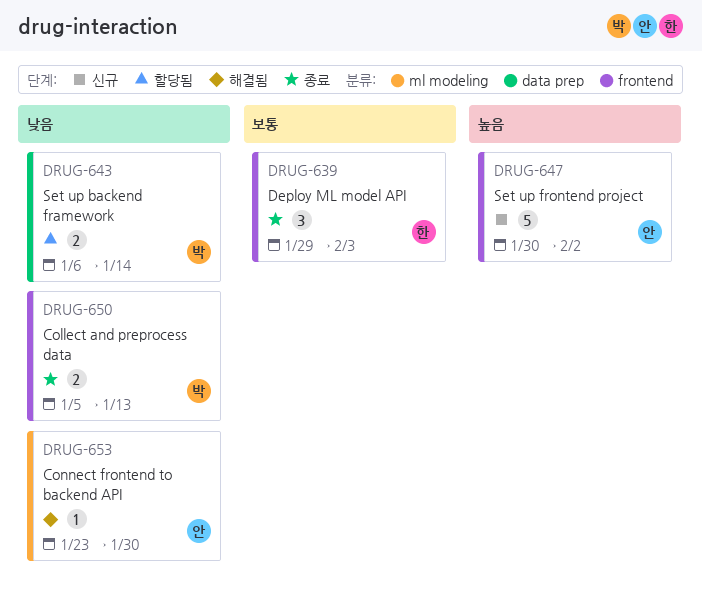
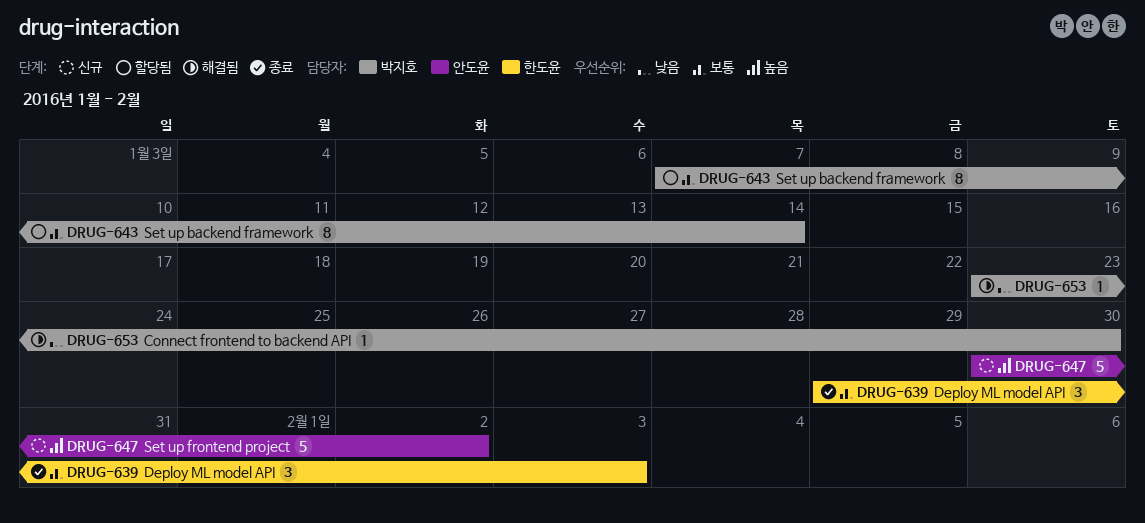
DRUG-643, priority: 낮음 -> 보통
DRUG-643, estimate: 2 -> 8
DRUG-643, start: Jan 6 -> Jan 7
DRUG-650: present -> none
DRUG-653, owner: 안도윤 -> 박지호

